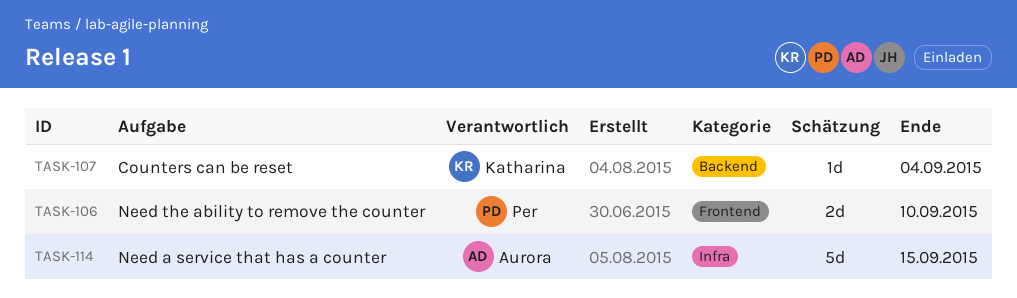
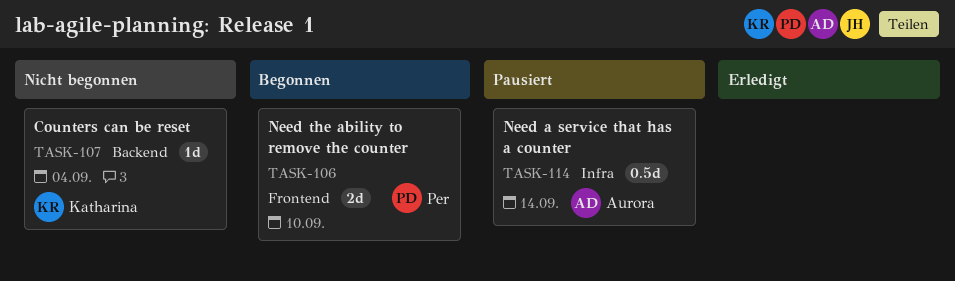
TASK-114, estimate: 5d -> 0.5d
TASK-114, due: Sep 15 -> Sep 14

